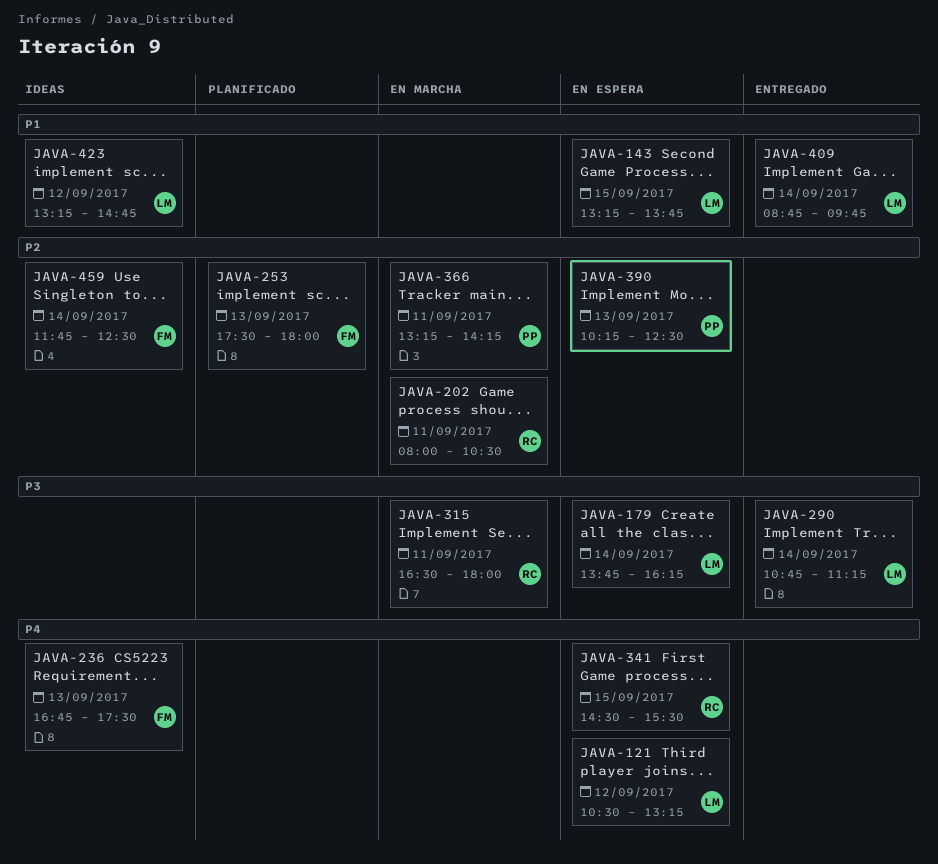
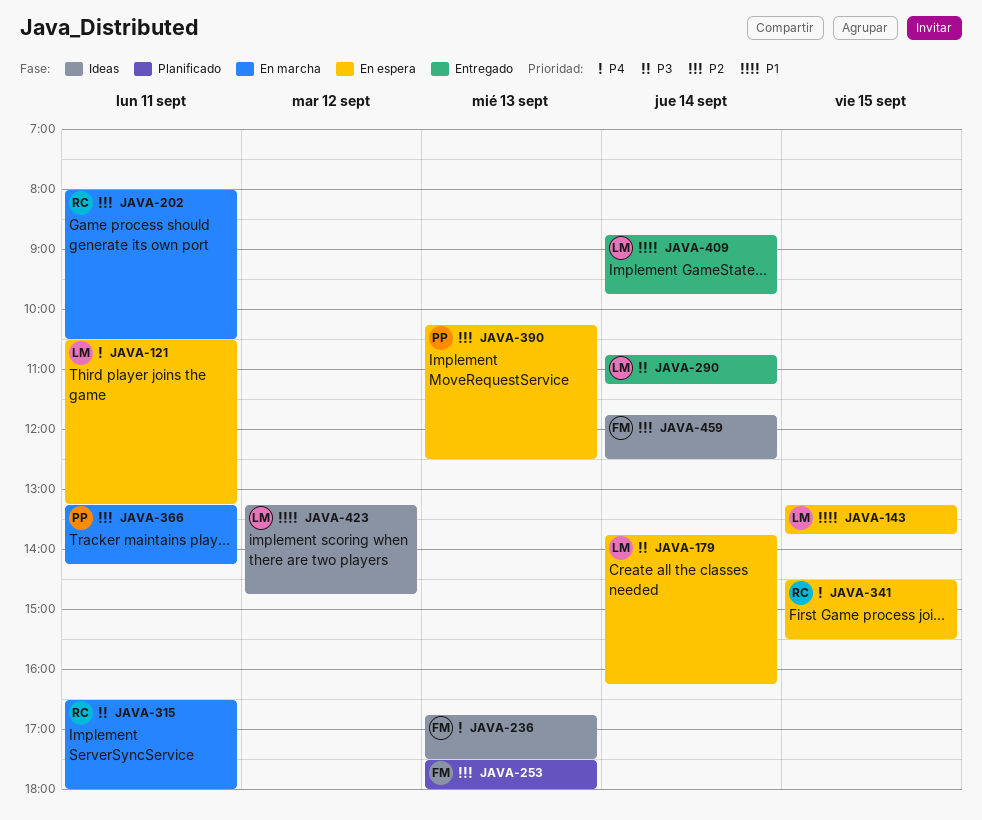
JAVA-121, day: Sep 12 -> Sep 11

